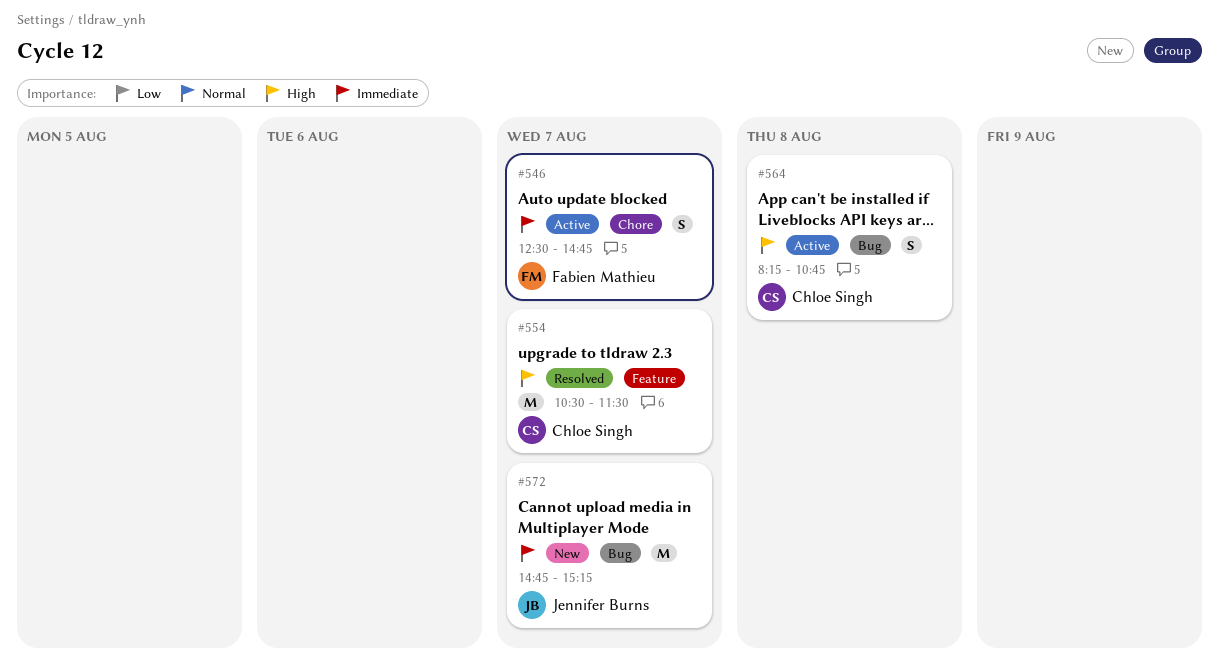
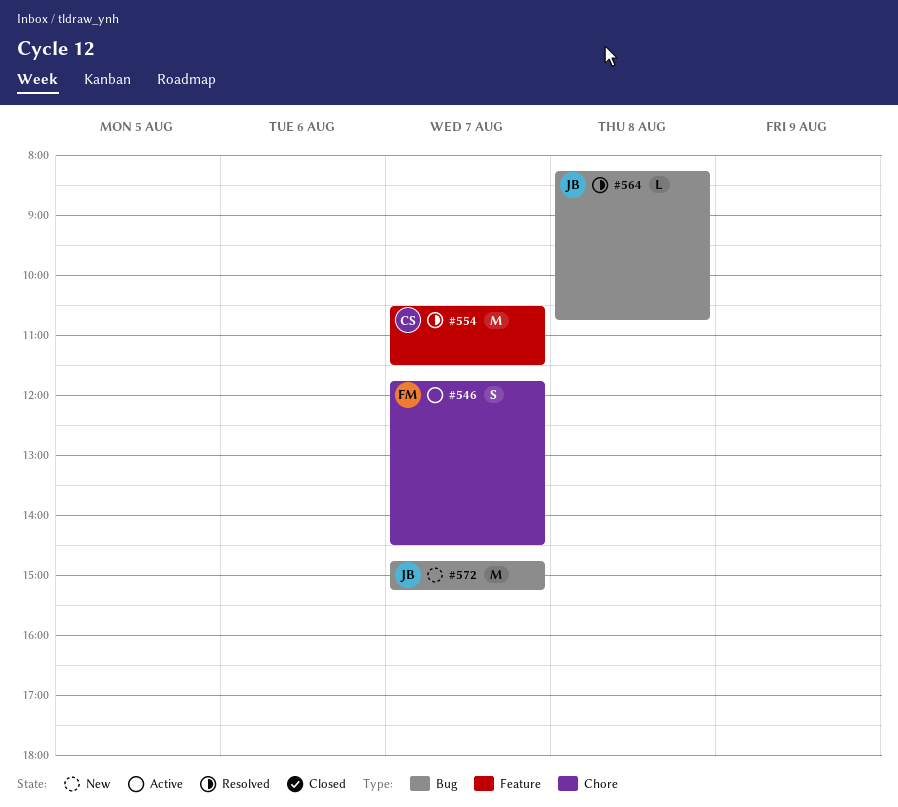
#546, begins: 12:30 -> 11:45
#546, ends: 14:45 -> 14:30
#564, status: Active -> Resolved
#564, owner: Chloe Singh -> Jennifer Burns
#564, estimate: S -> L

